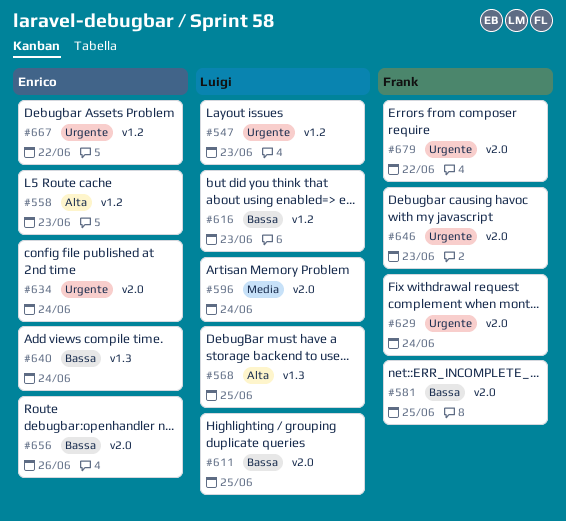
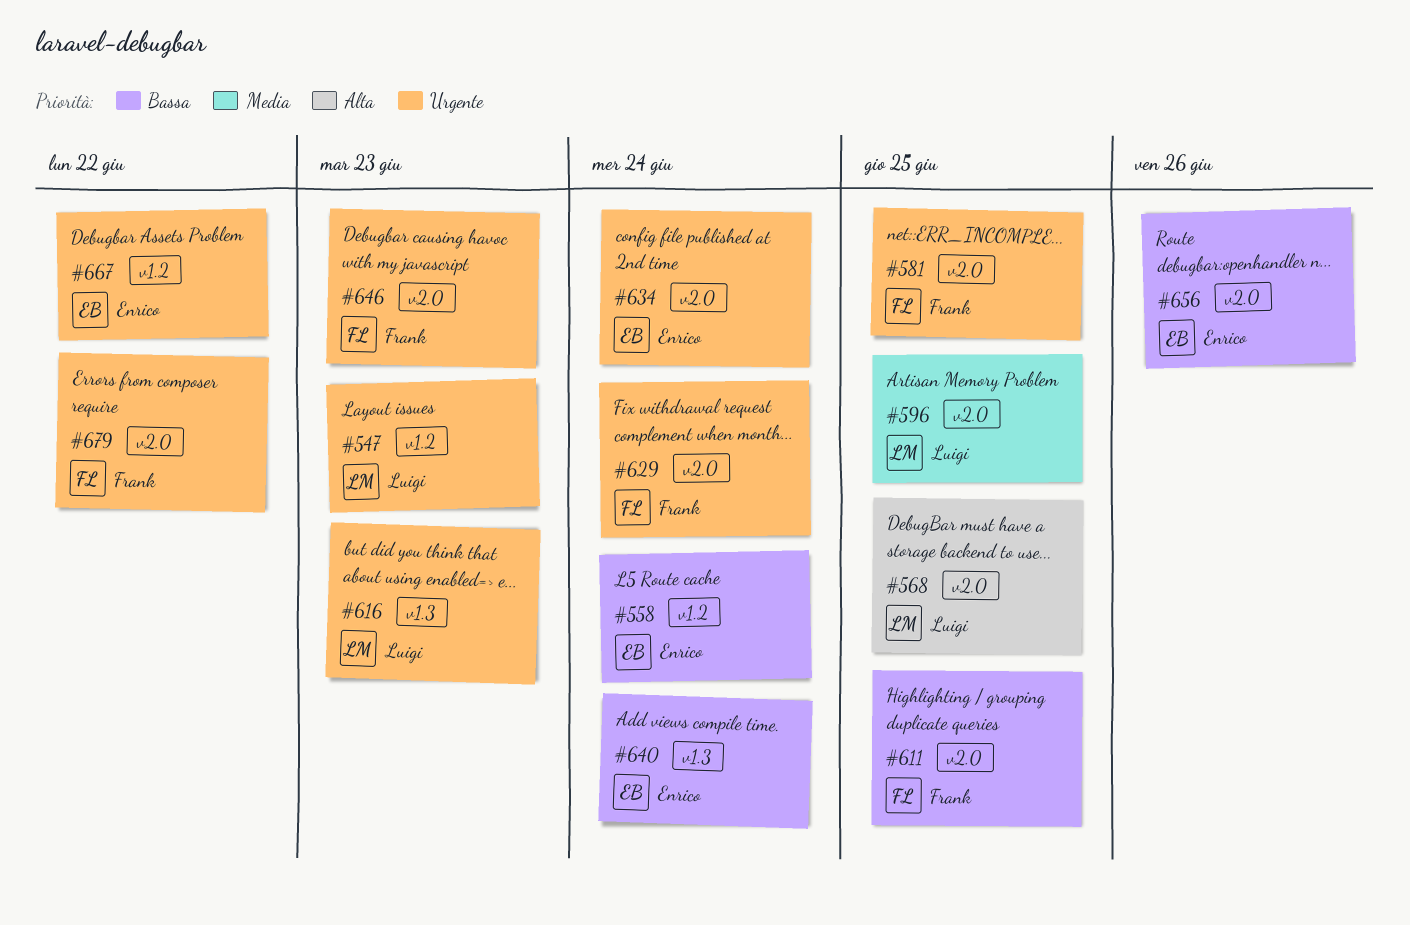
#558, priority: Alta -> Bassa
#558, due: Jun 23 -> Jun 24
#568, label: v1.3 -> v2.0
#581, priority: Bassa -> Urgente
#596, due: Jun 24 -> Jun 25
#611, owner: Luigi -> Frank
#616, priority: Bassa -> Urgente
#616, label: v1.2 -> v1.3

